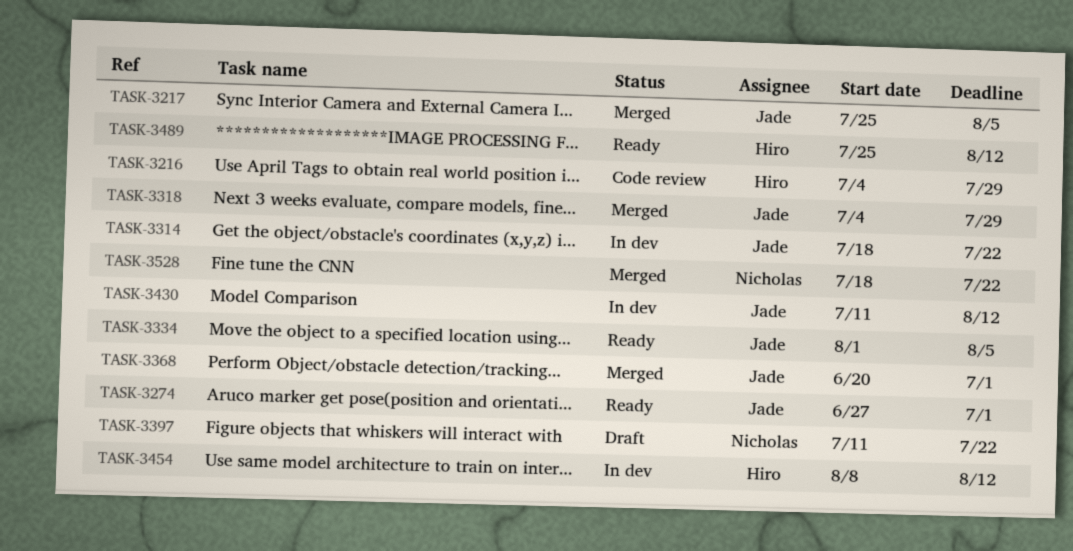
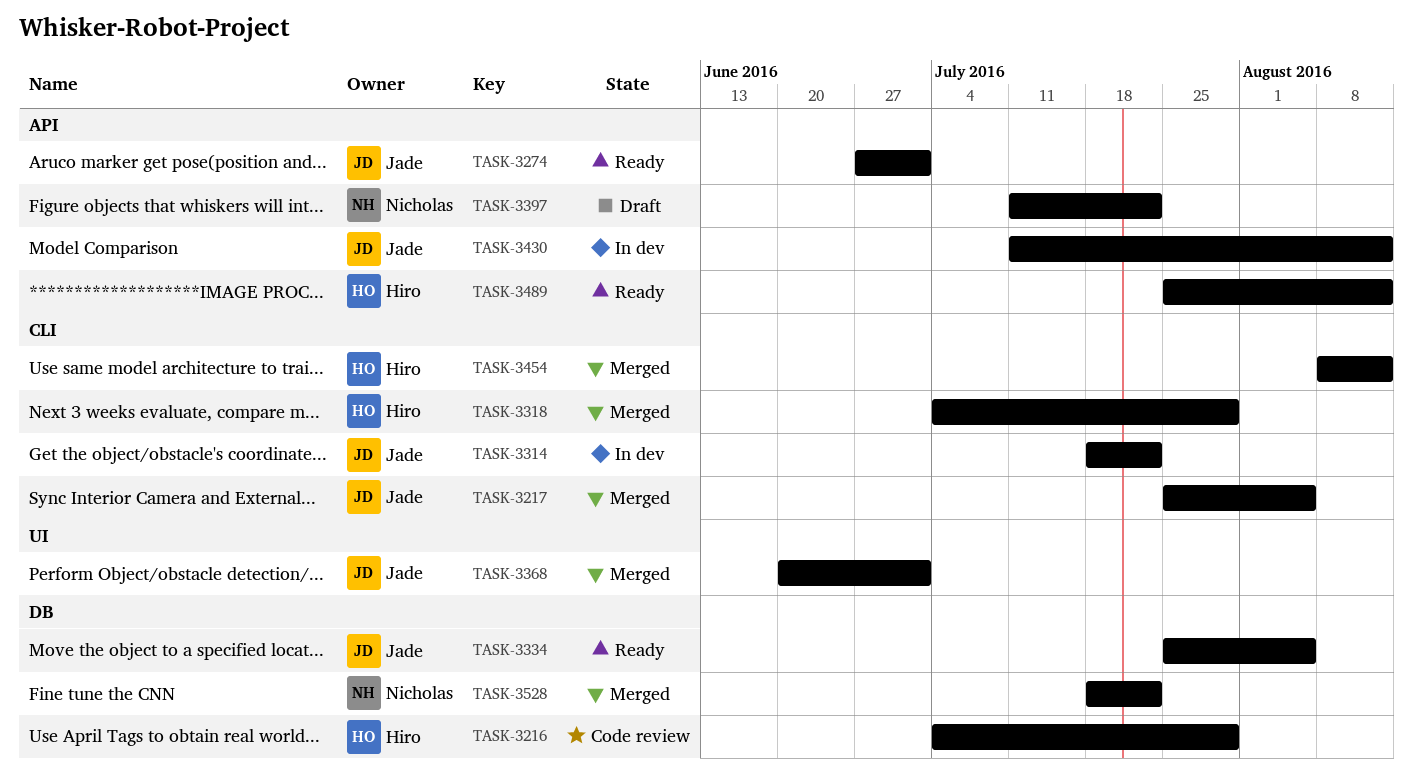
TASK-3318, owner: Jade -> Hiro
TASK-3334, start: Aug 1 -> Jul 25
TASK-3454, status: In dev -> Merged

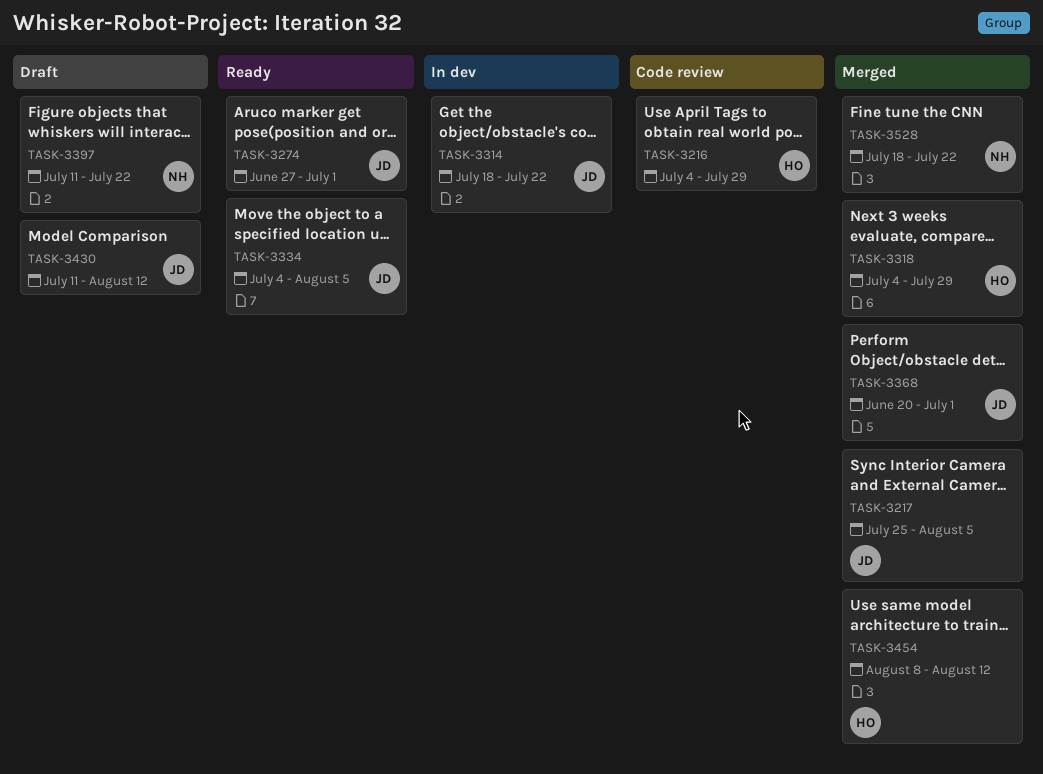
TASK-3334, start: Jul 25 -> Jul 4
TASK-3430, status: In dev -> Draft
TASK-3489: present -> none

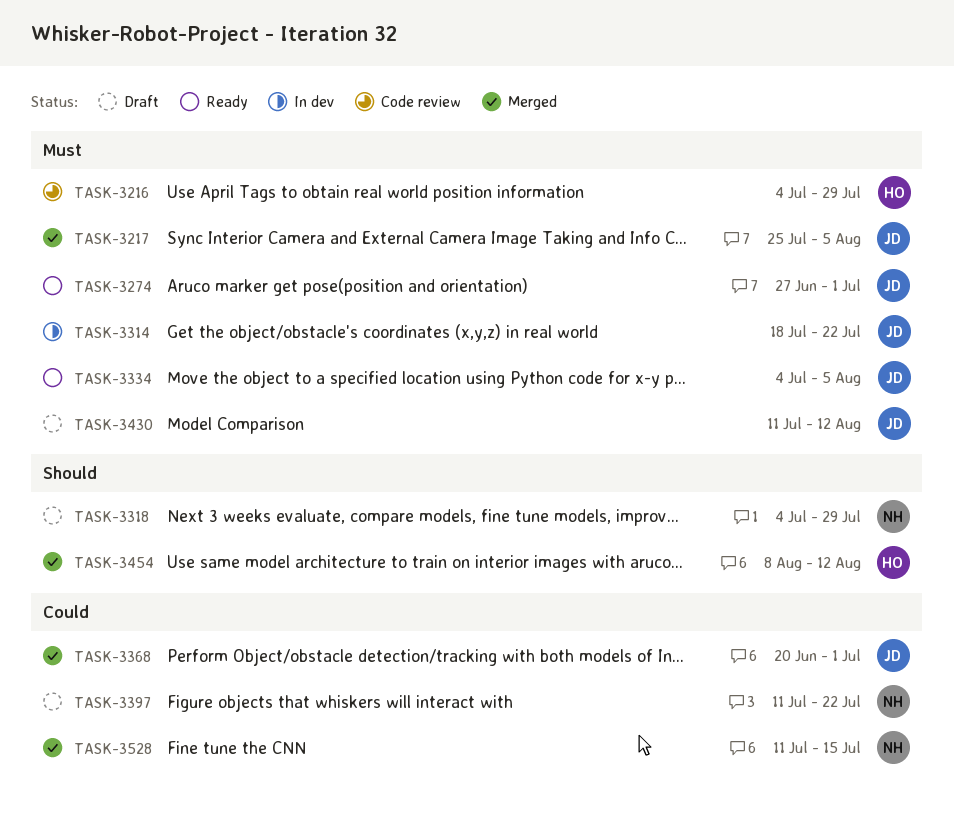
TASK-3318, status: Merged -> Draft
TASK-3318, owner: HO -> NH
TASK-3528, start: Jul 18 -> Jul 11
TASK-3528, due: Jul 22 -> Jul 15

